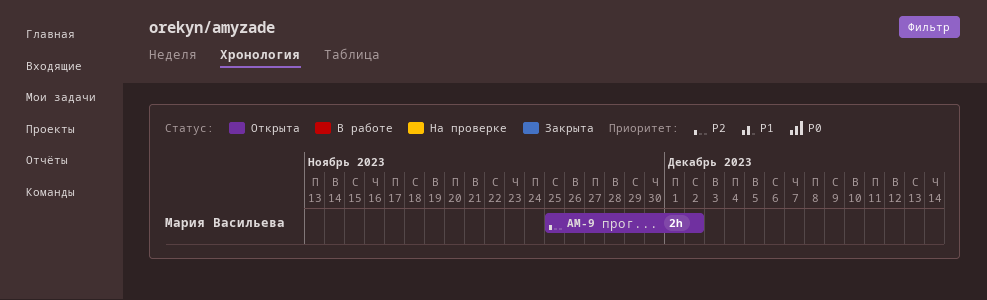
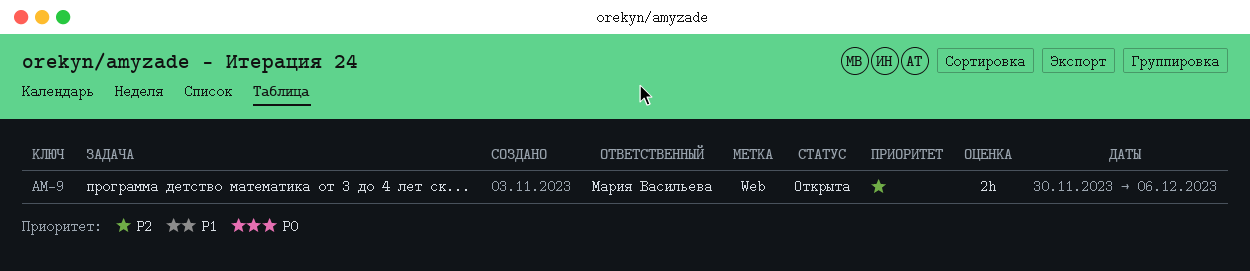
AM-9, start: Nov 25 -> Nov 30
AM-9, due: Dec 2 -> Dec 6

